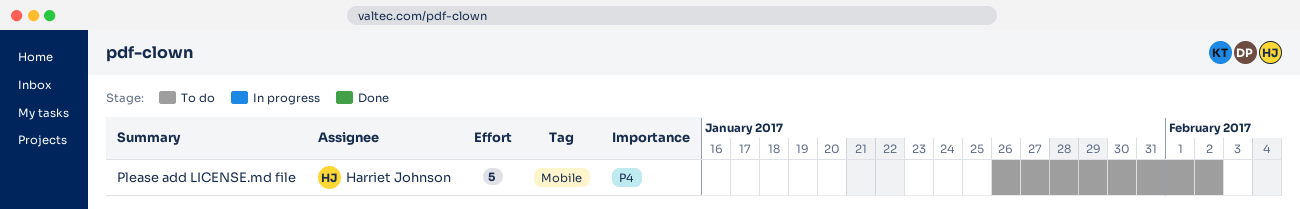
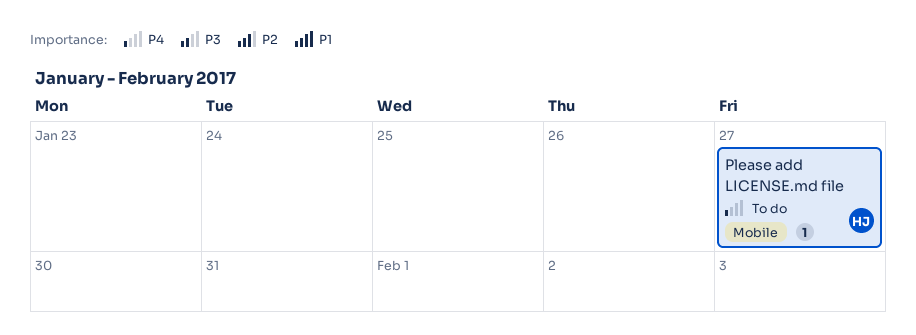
Please add LICENSE.md file, estimate: 5 -> 1
Please add LICENSE.md file, due: Feb 2 -> Jan 27

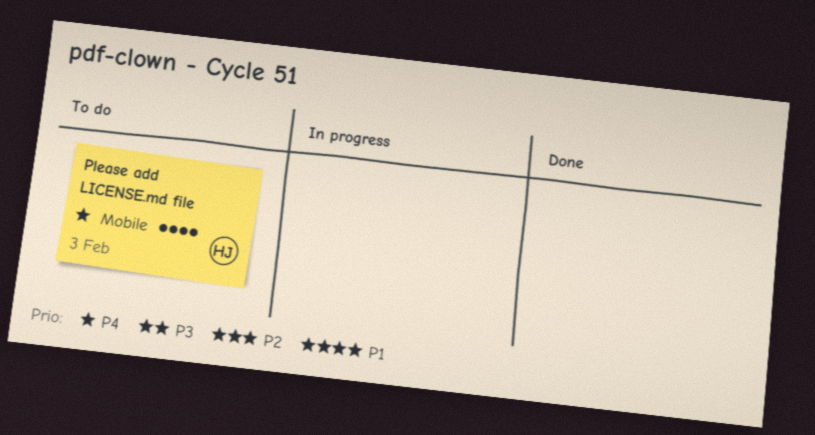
Please add LICENSE.md file, estimate: 1 -> 4
Please add LICENSE.md file, due: Jan 27 -> Feb 3

